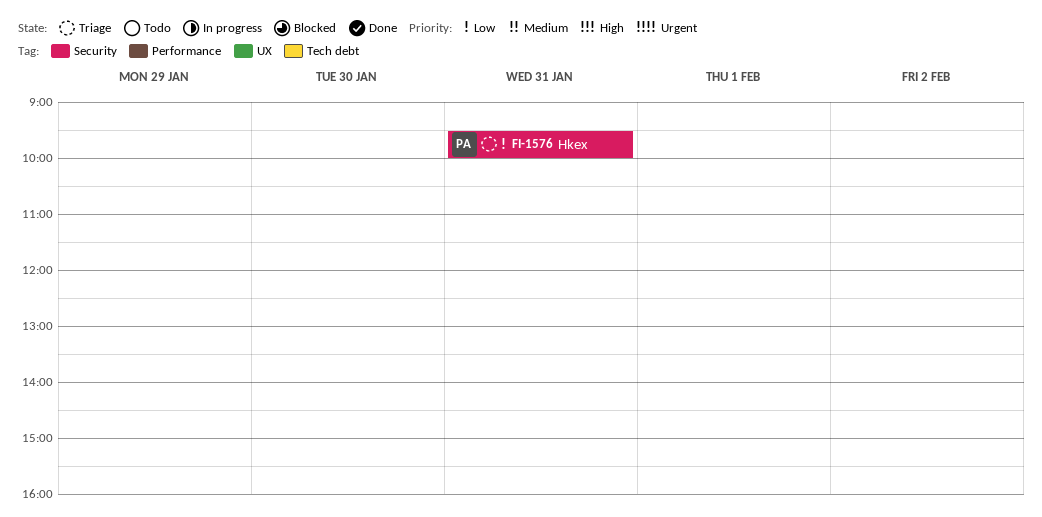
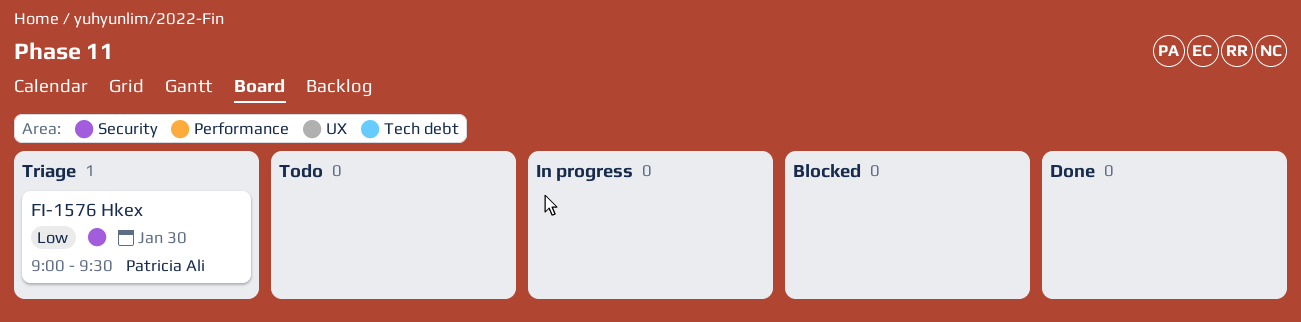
FI-1576, day: Jan 31 -> Jan 30
FI-1576, begins: 09:30 -> 09:00
FI-1576, ends: 10:00 -> 09:30

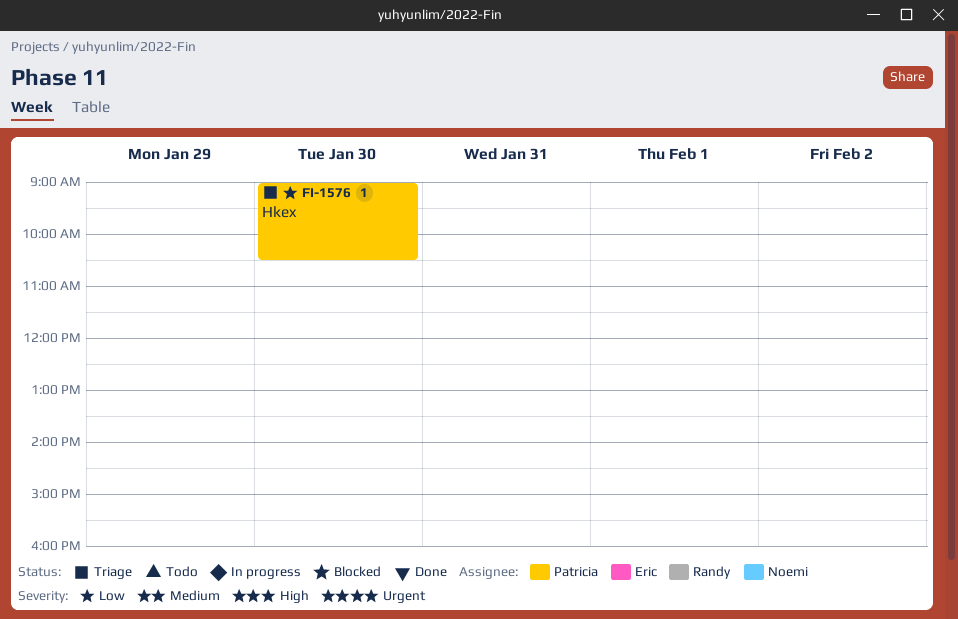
FI-1576, ends: 09:30 -> 10:30

